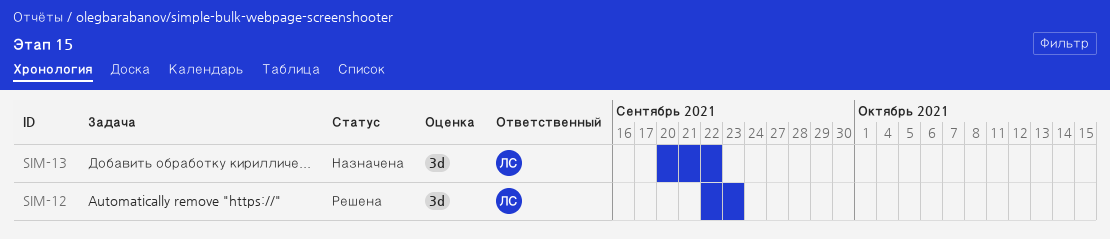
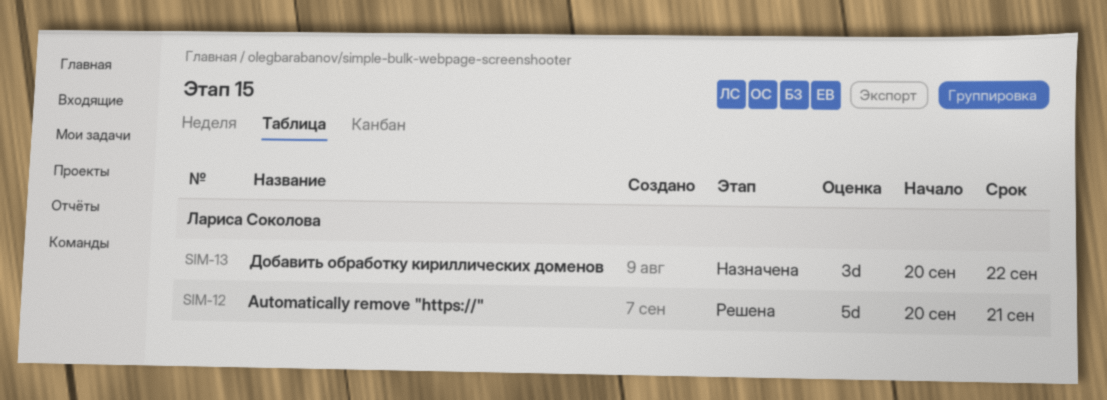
SIM-12, estimate: 3d -> 5d
SIM-12, start: Sep 22 -> Sep 20
SIM-12, due: Sep 23 -> Sep 21

